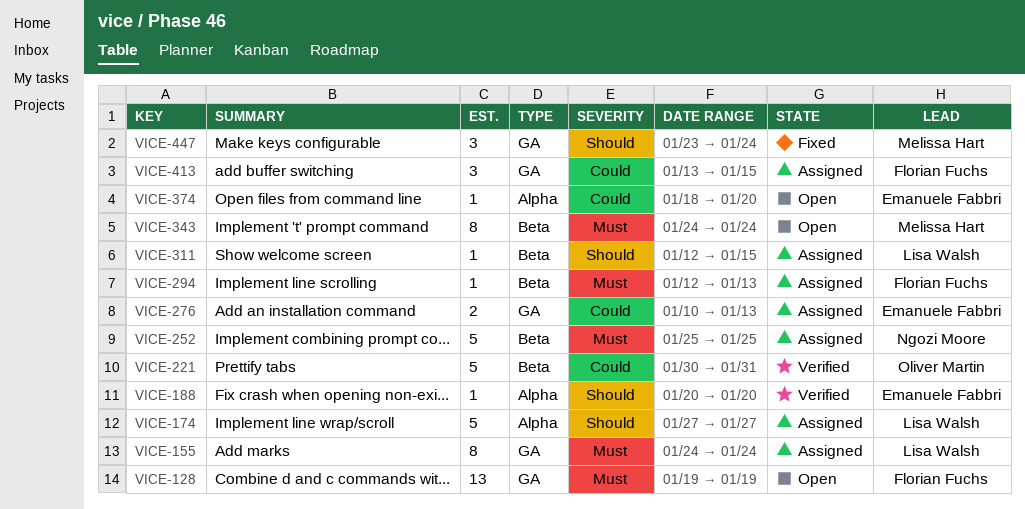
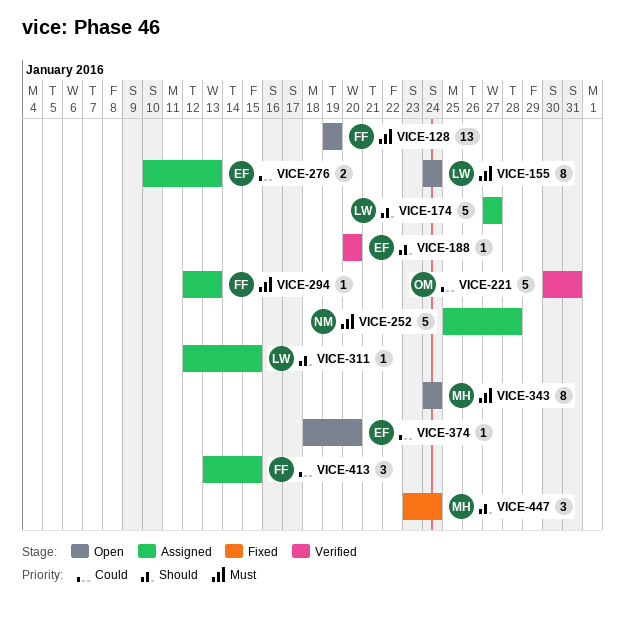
VICE-155, status: Assigned -> Open
VICE-252, due: Jan 25 -> Jan 28

